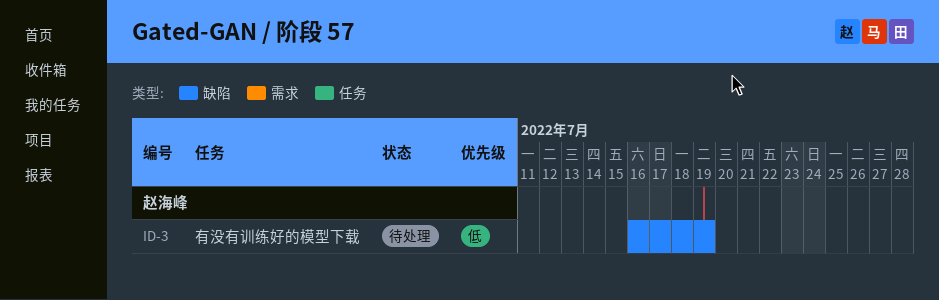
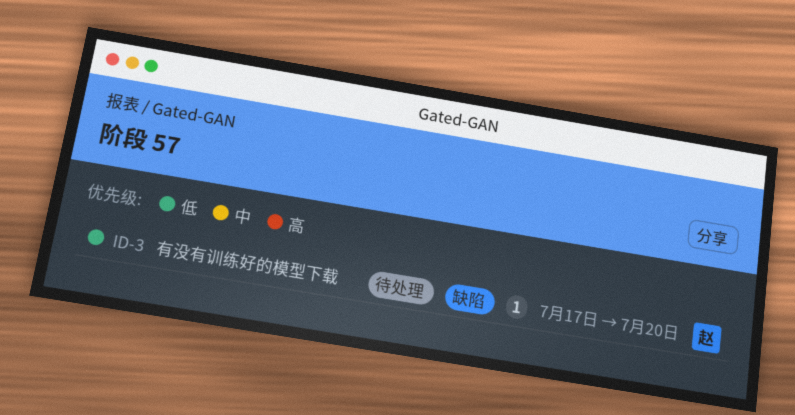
ID-3, start: Jul 16 -> Jul 17
ID-3, due: Jul 19 -> Jul 20

